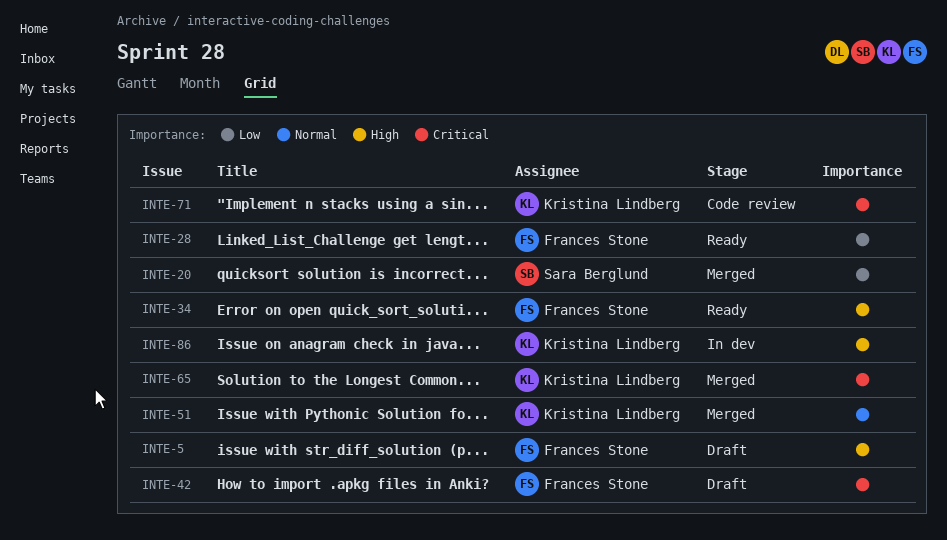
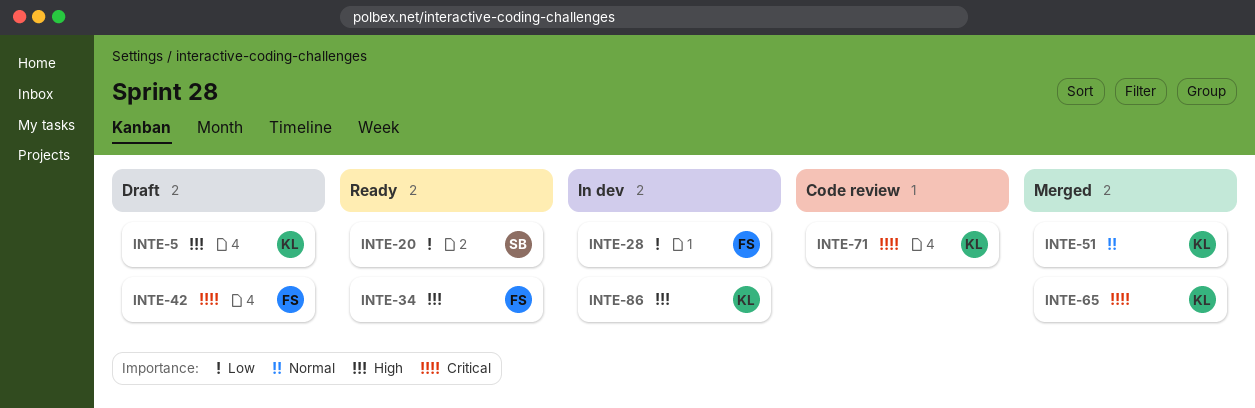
INTE-5, owner: Frances Stone -> Kristina Lindberg
INTE-20, status: Merged -> Ready
INTE-28, status: Ready -> In dev

